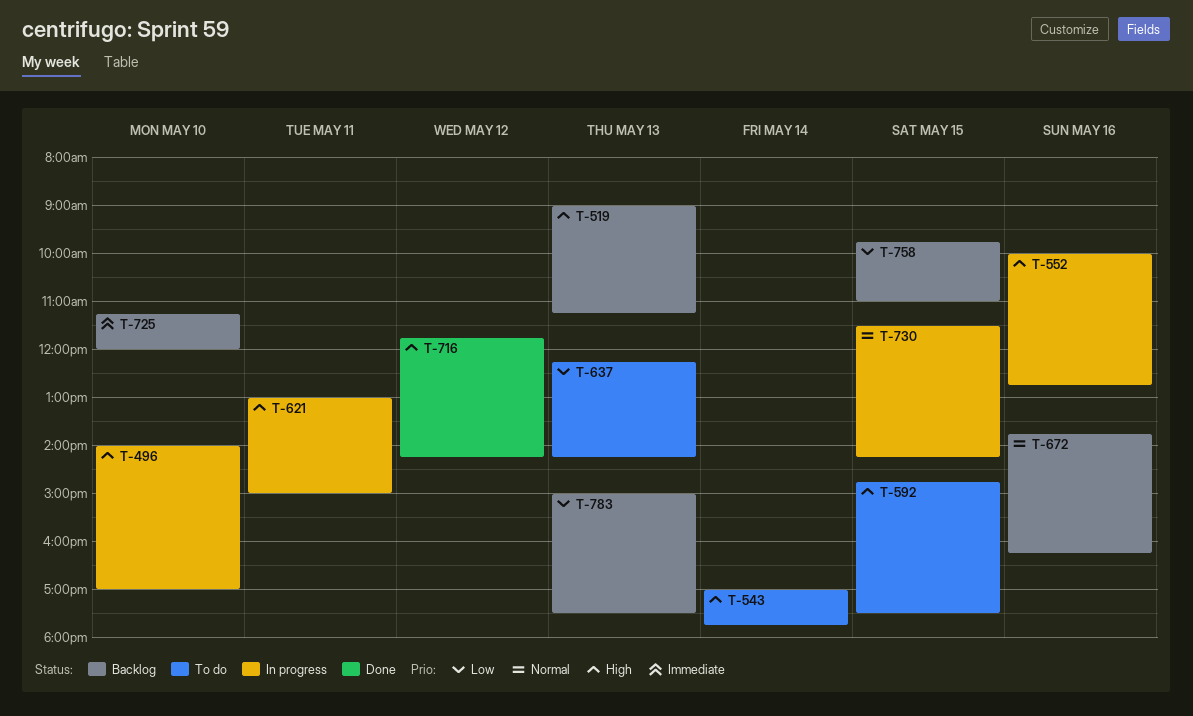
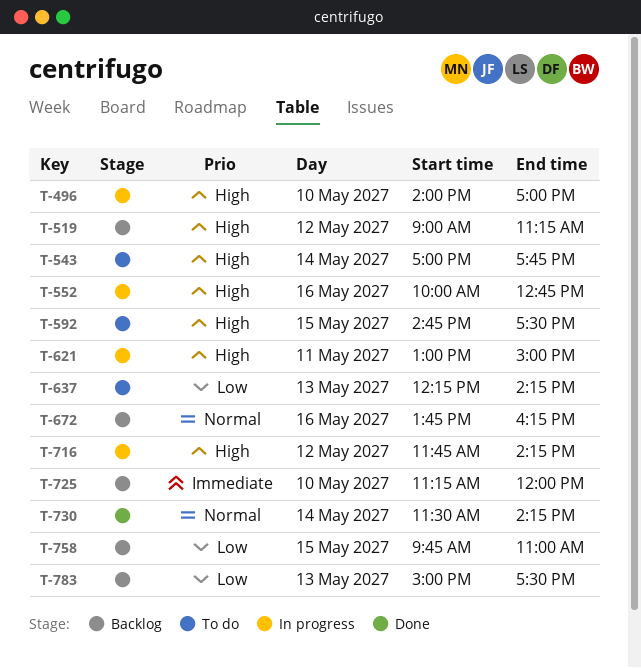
T-519, day: May 13 -> May 12
T-716, status: Done -> In progress
T-730, status: In progress -> Done
T-730, day: May 15 -> May 14

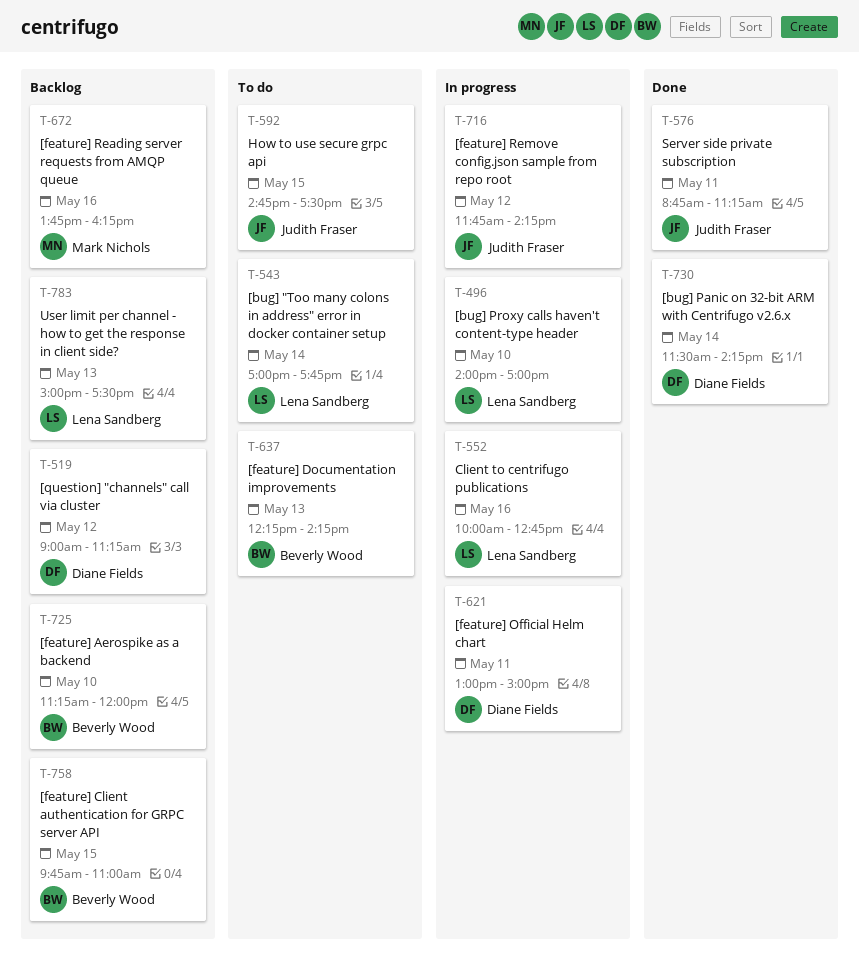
T-576: none -> present

